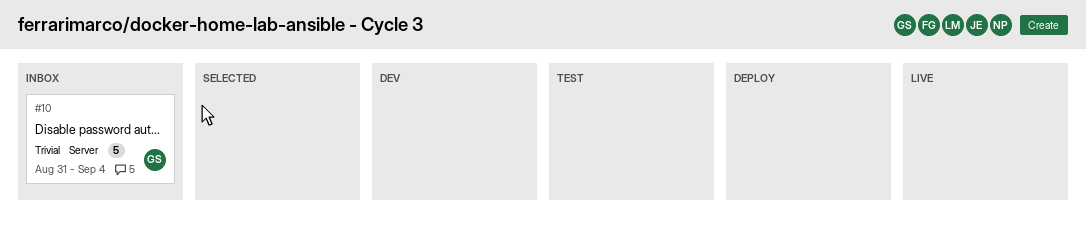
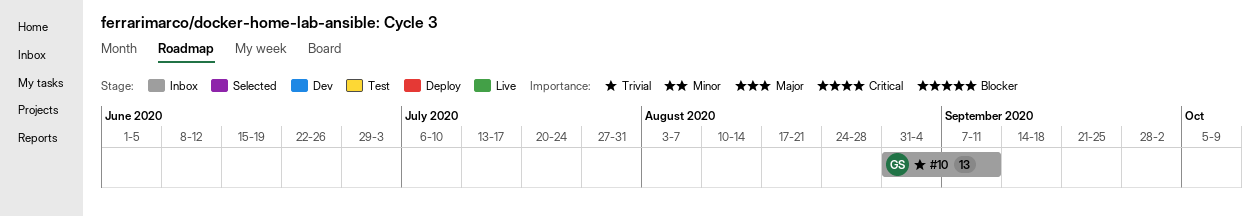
#10, estimate: 5 -> 13
#10, due: Sep 4 -> Sep 11

